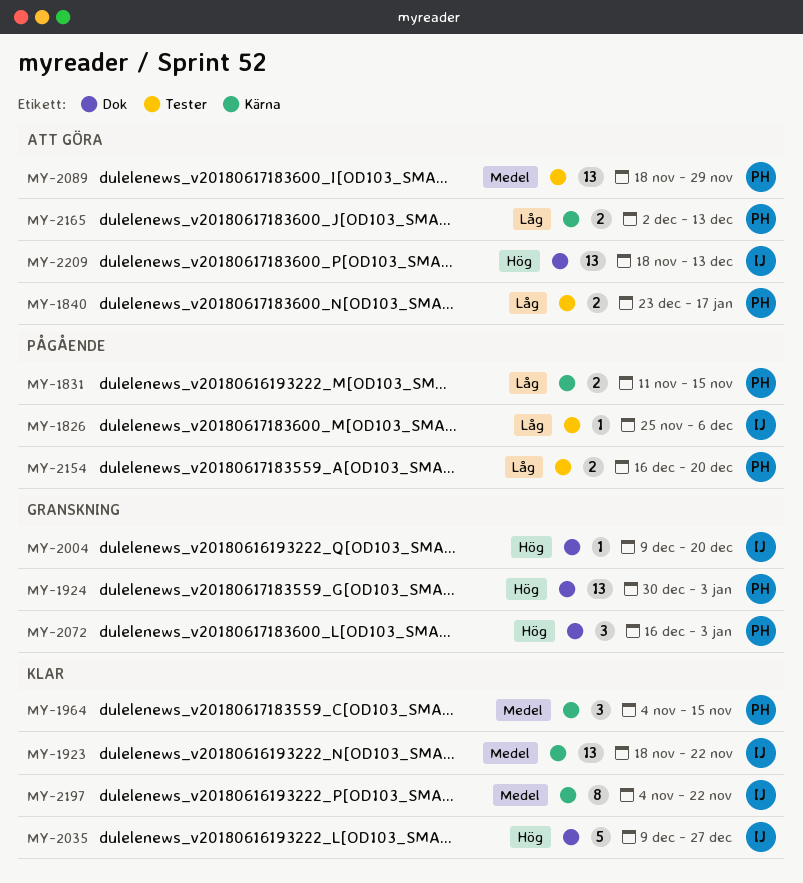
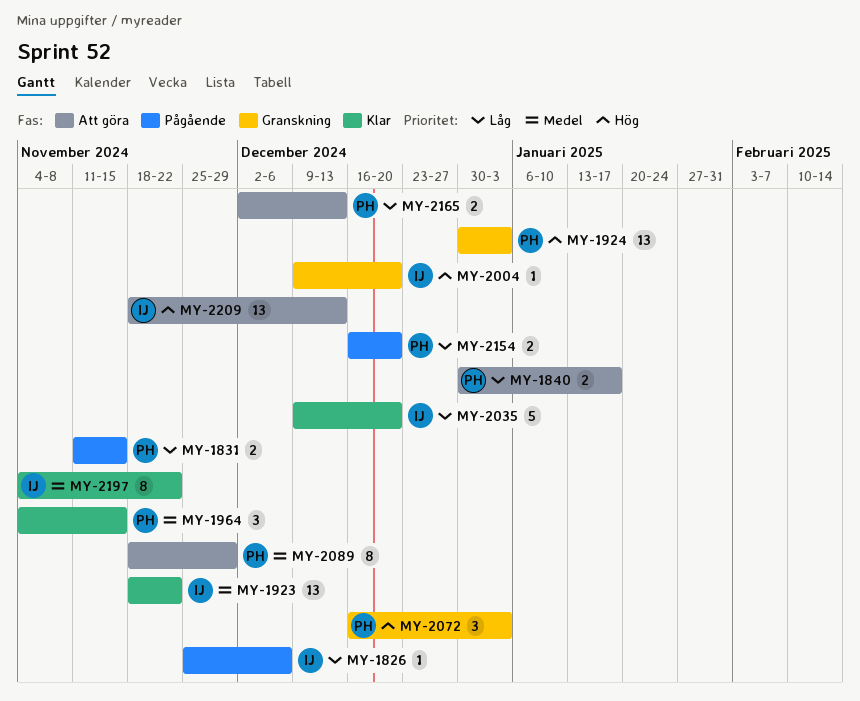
MY-1840, start: Dec 23 -> Dec 30
MY-2035, priority: Hög -> Låg
MY-2035, due: Dec 27 -> Dec 20
MY-2089, estimate: 13 -> 8

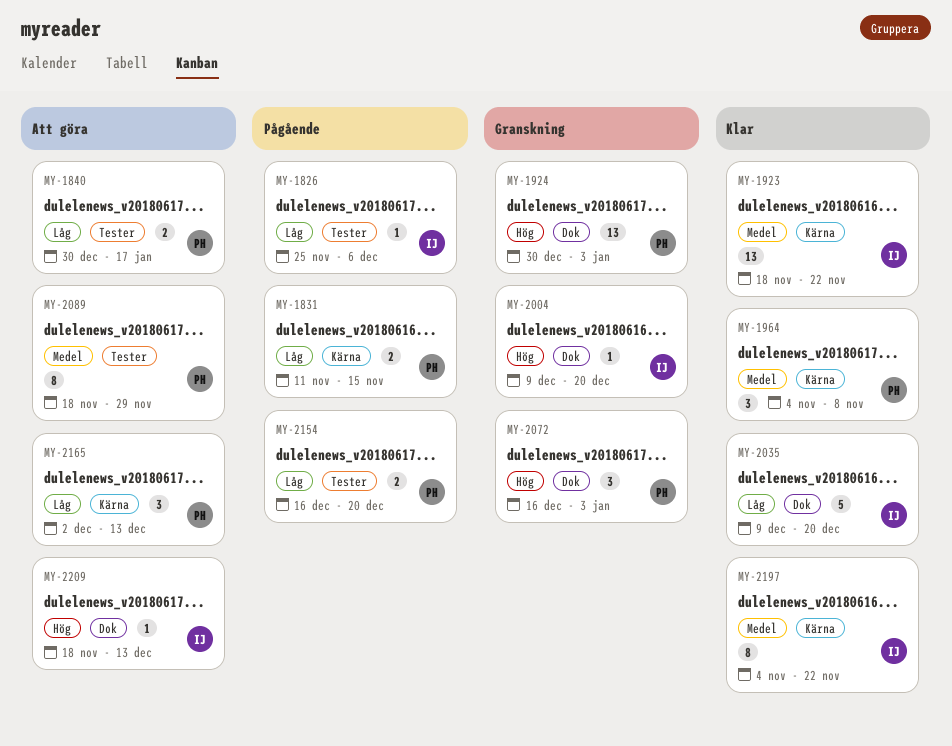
MY-1964, due: Nov 15 -> Nov 8
MY-2165, estimate: 2 -> 3
MY-2209, estimate: 13 -> 1

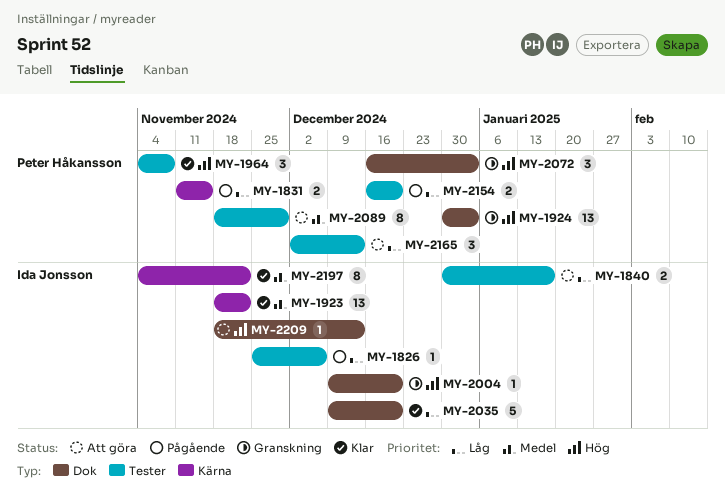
MY-1840, owner: Peter Håkansson -> Ida Jonsson
MY-1964, priority: Medel -> Hög
MY-1964, label: Kärna -> Tester
MY-2165, label: Kärna -> Tester

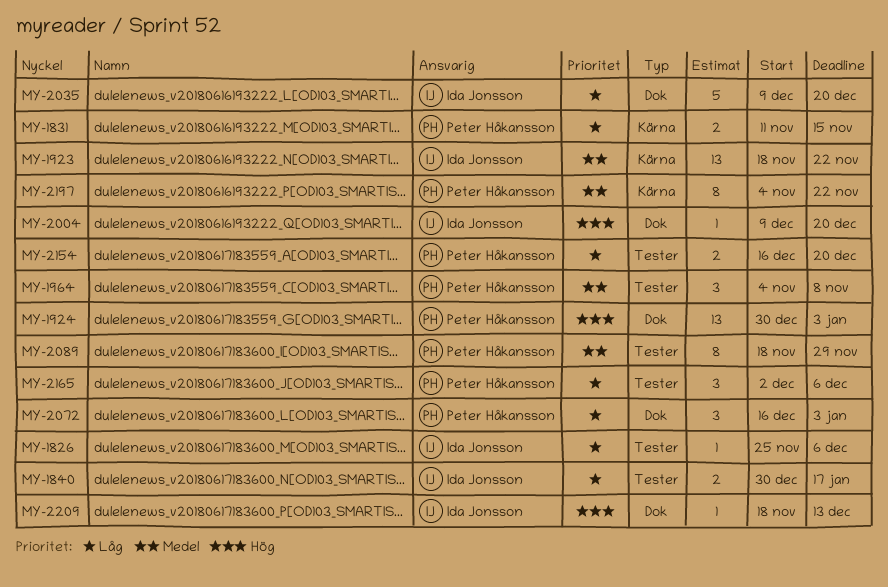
MY-1964, priority: Hög -> Medel
MY-2072, priority: Hög -> Låg
MY-2165, due: Dec 13 -> Dec 6
MY-2197, owner: Ida Jonsson -> Peter Håkansson

